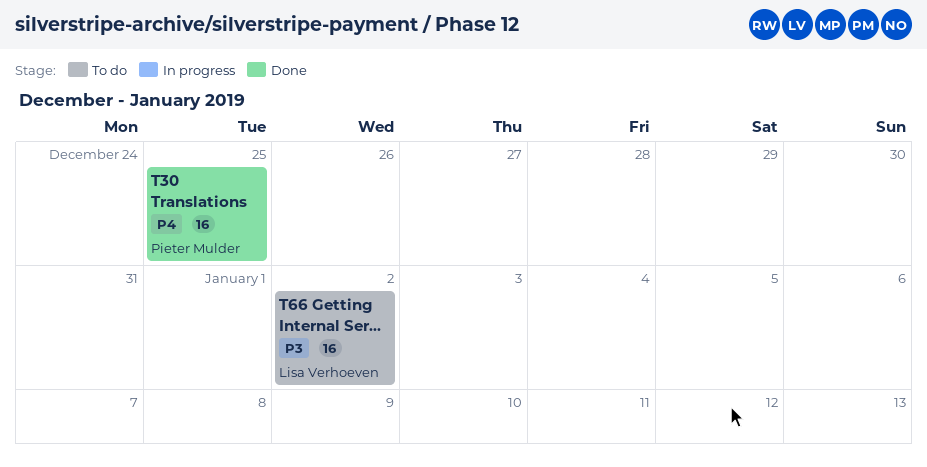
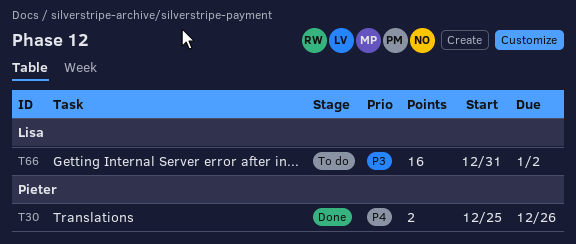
T30, estimate: 16 -> 2
T30, due: Dec 25 -> Dec 26

